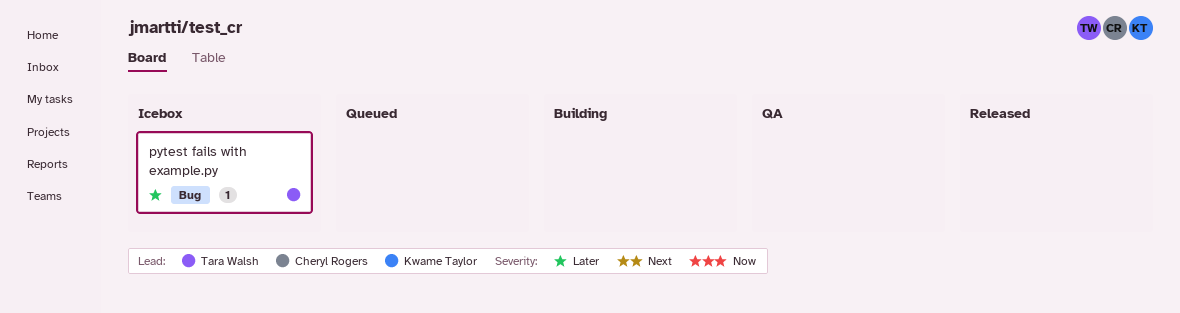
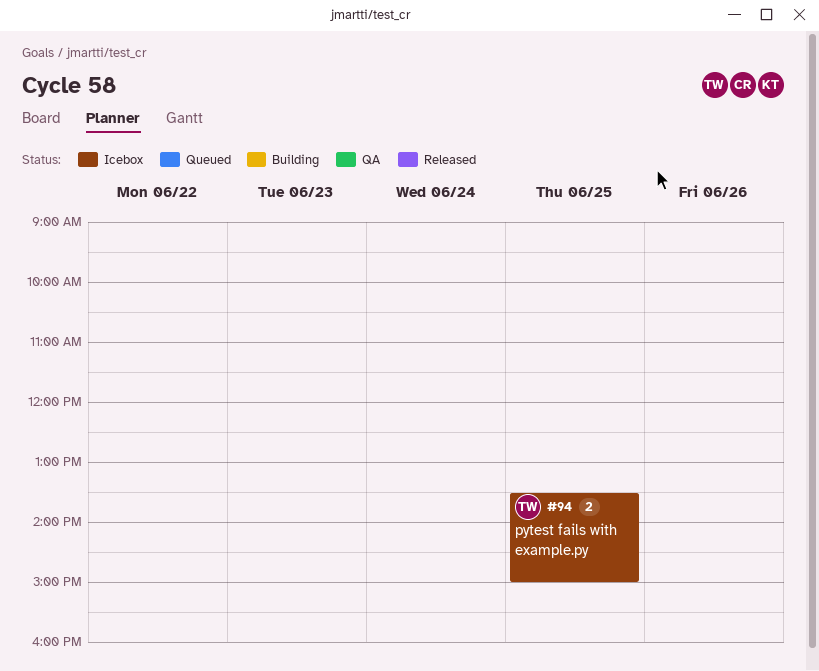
pytest fails with example.py, estimate: 1 -> 2

